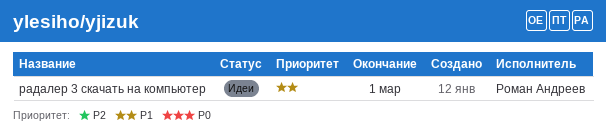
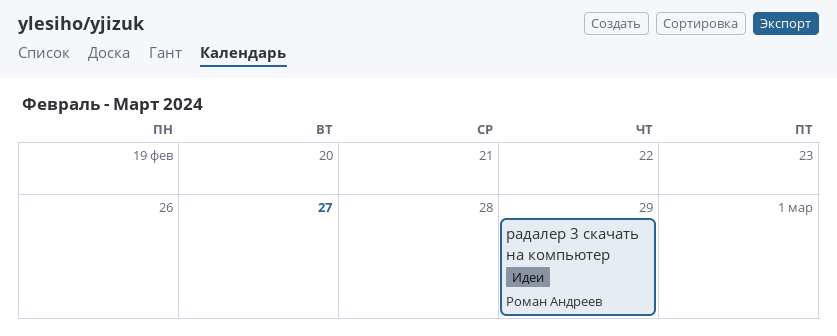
радалер 3 скачать на компьютер, due: Mar 1 -> Feb 29

